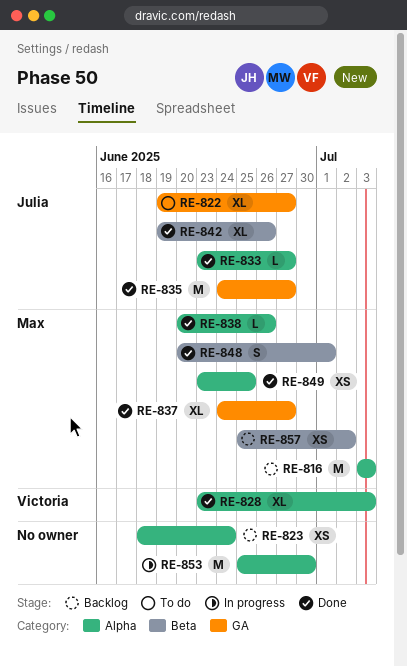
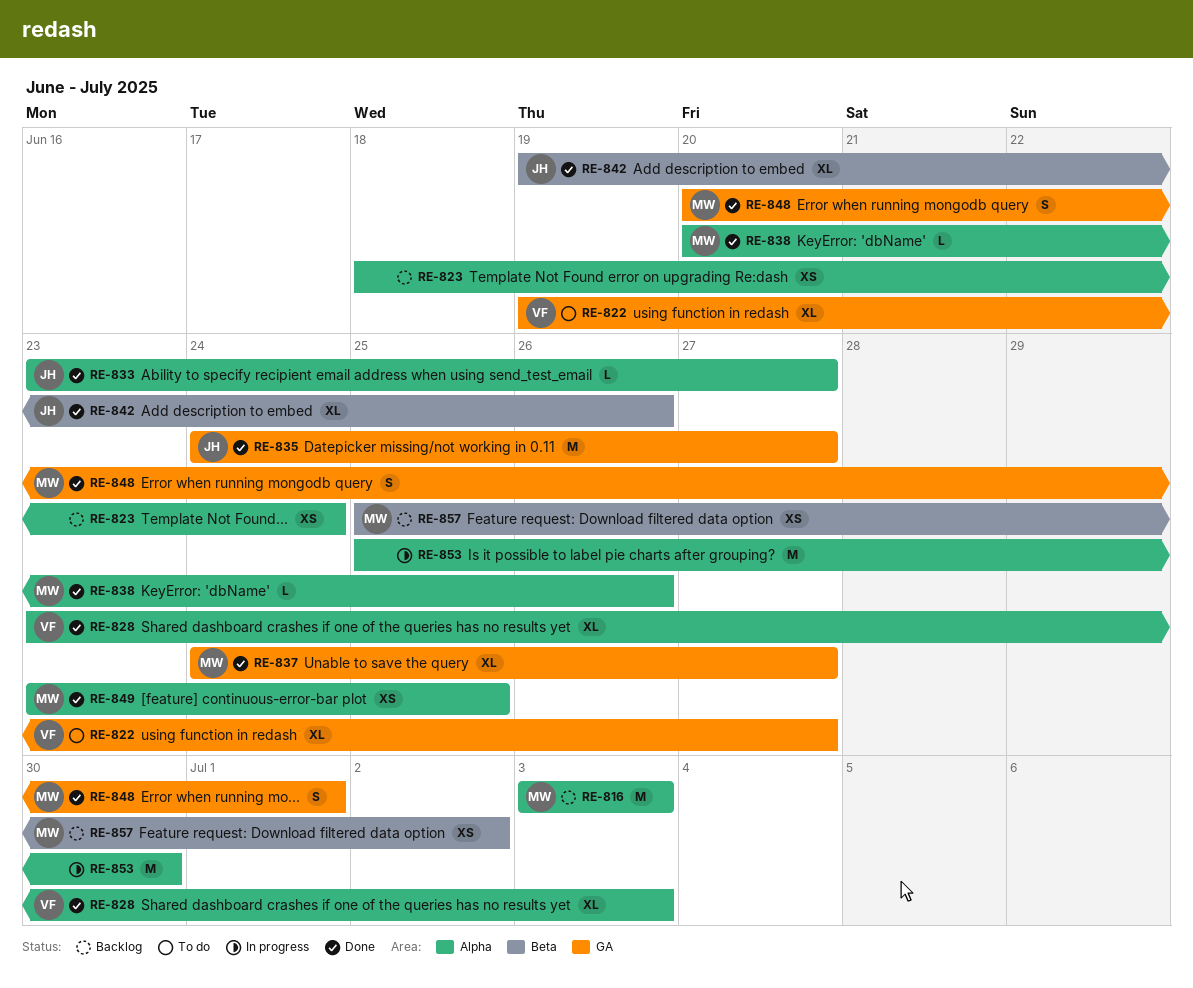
RE-822, owner: Julia -> Victoria
RE-848, label: Beta -> GA

